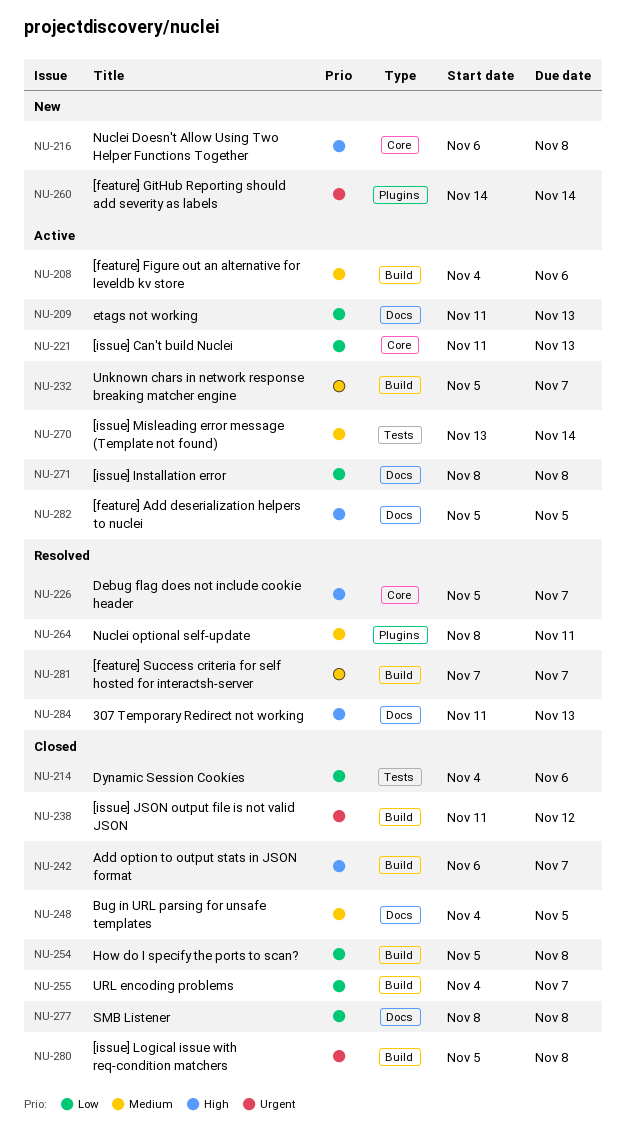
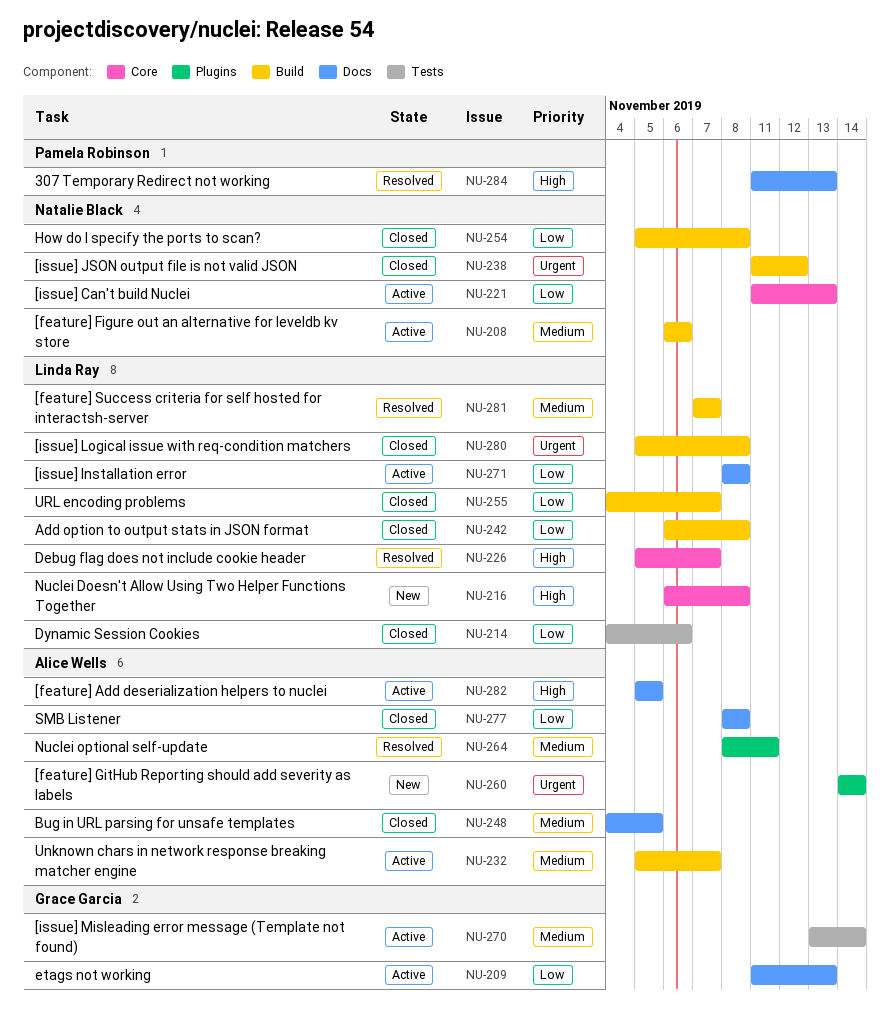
NU-208, start: Nov 4 -> Nov 6
NU-242, priority: High -> Low
NU-242, due: Nov 7 -> Nov 8

